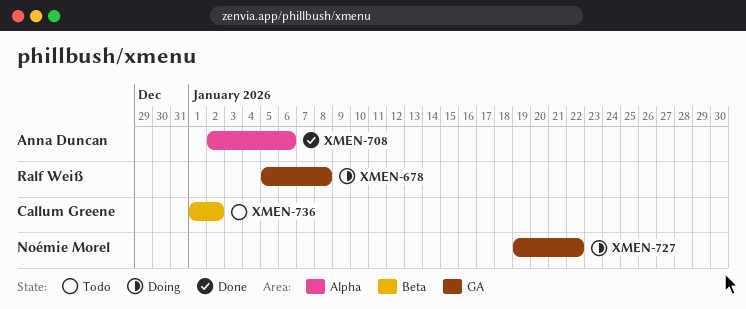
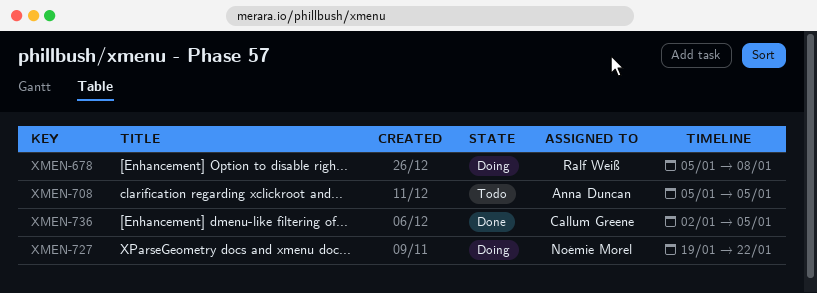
XMEN-708, status: Done -> Todo
XMEN-708, start: Jan 2 -> Jan 5
XMEN-708, due: Jan 6 -> Jan 5
XMEN-736, status: Todo -> Done
XMEN-736, start: Jan 1 -> Jan 2
XMEN-736, due: Jan 2 -> Jan 5

